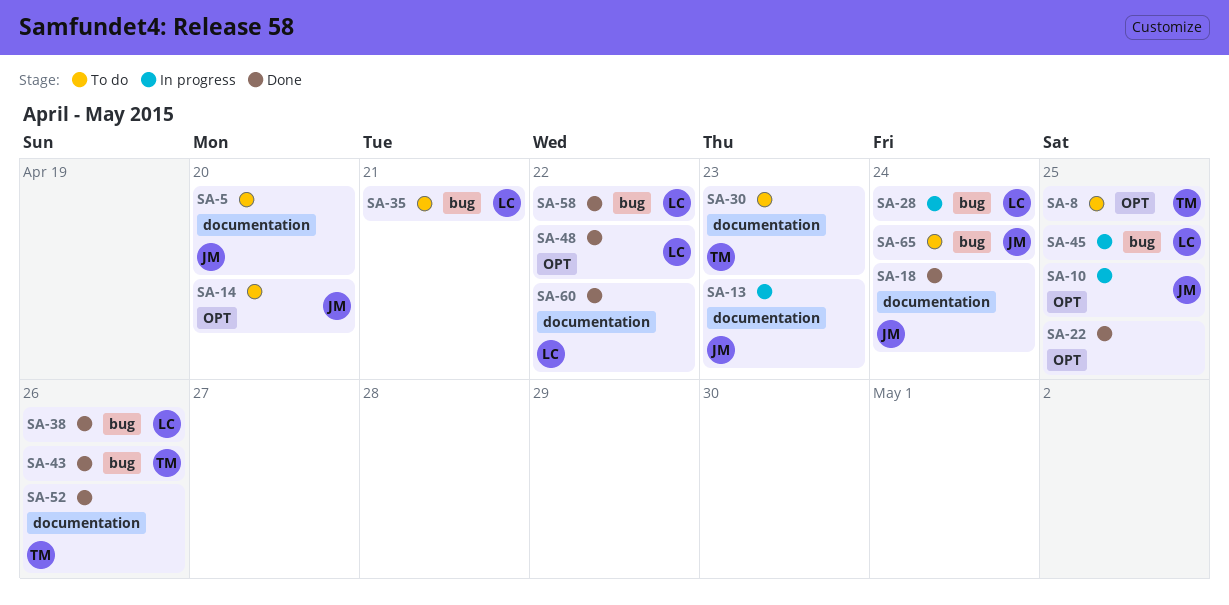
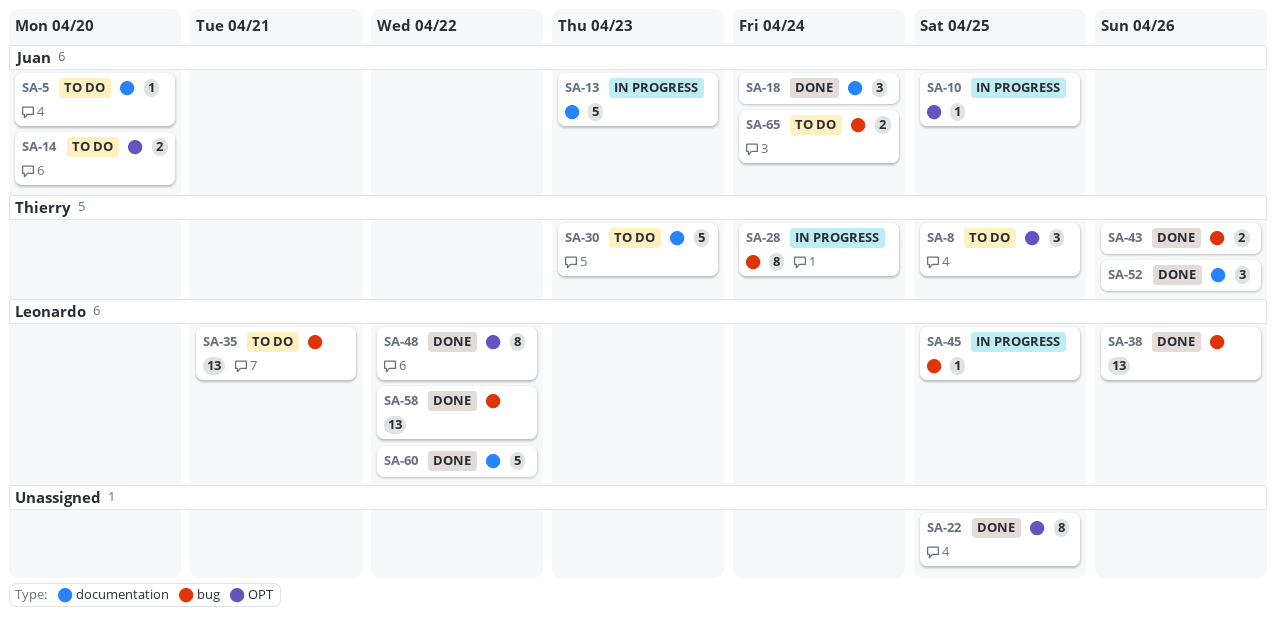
SA-28, owner: Leonardo -> Thierry

